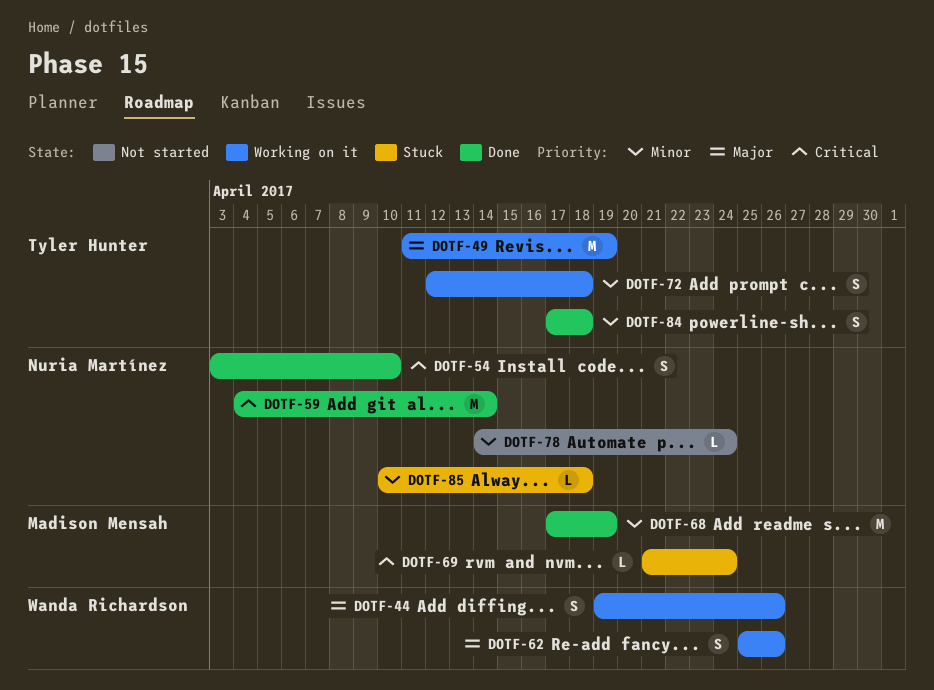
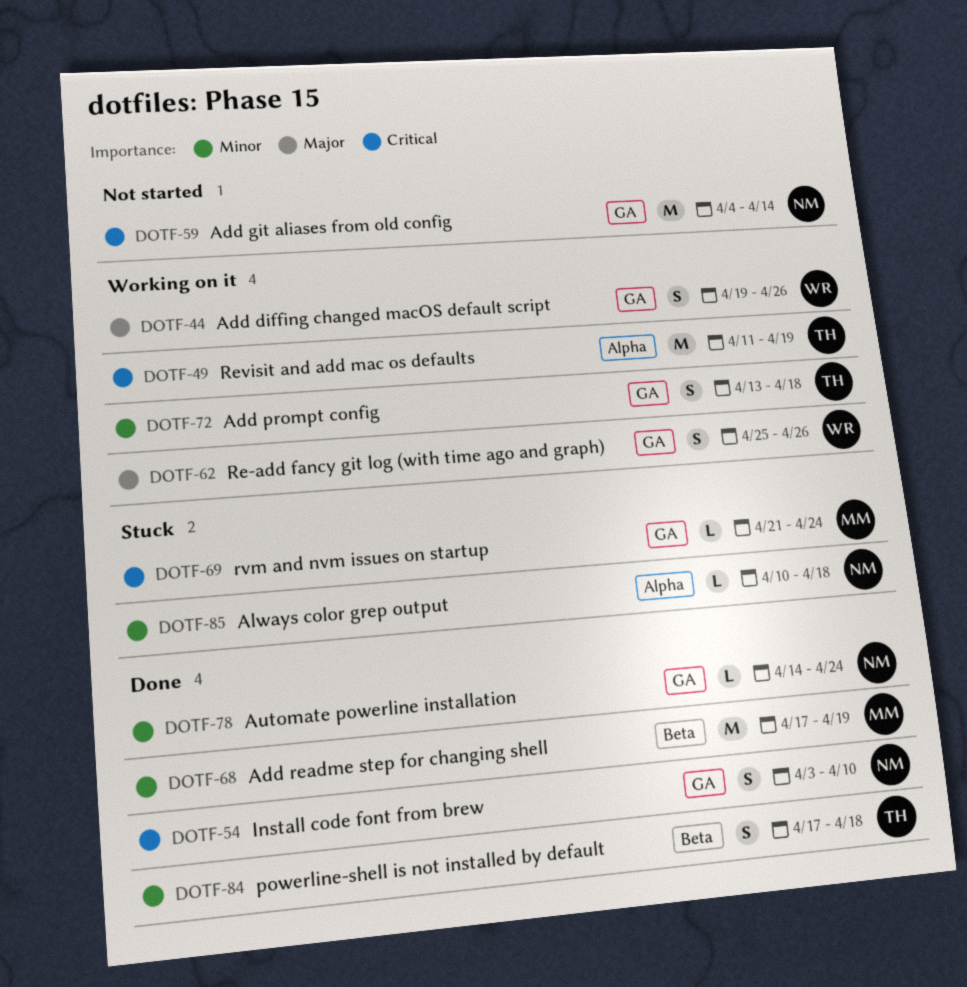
DOTF-49, priority: Major -> Critical
DOTF-59, status: Done -> Not started
DOTF-72, start: Apr 12 -> Apr 13
DOTF-78, status: Not started -> Done

